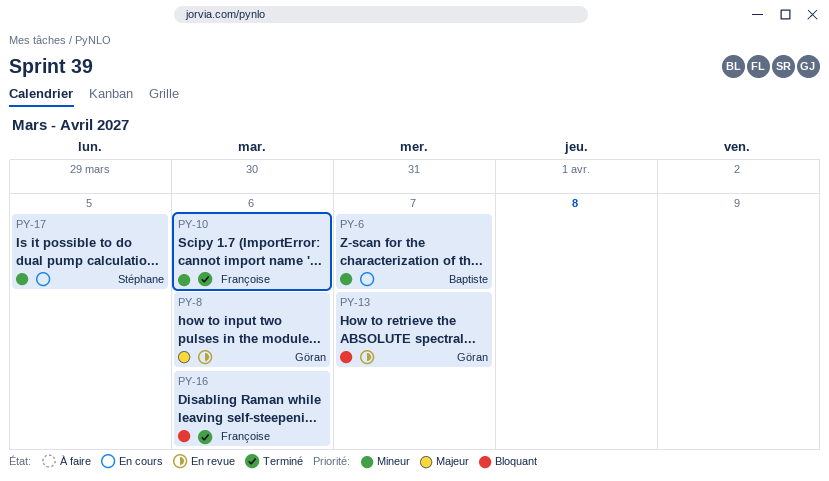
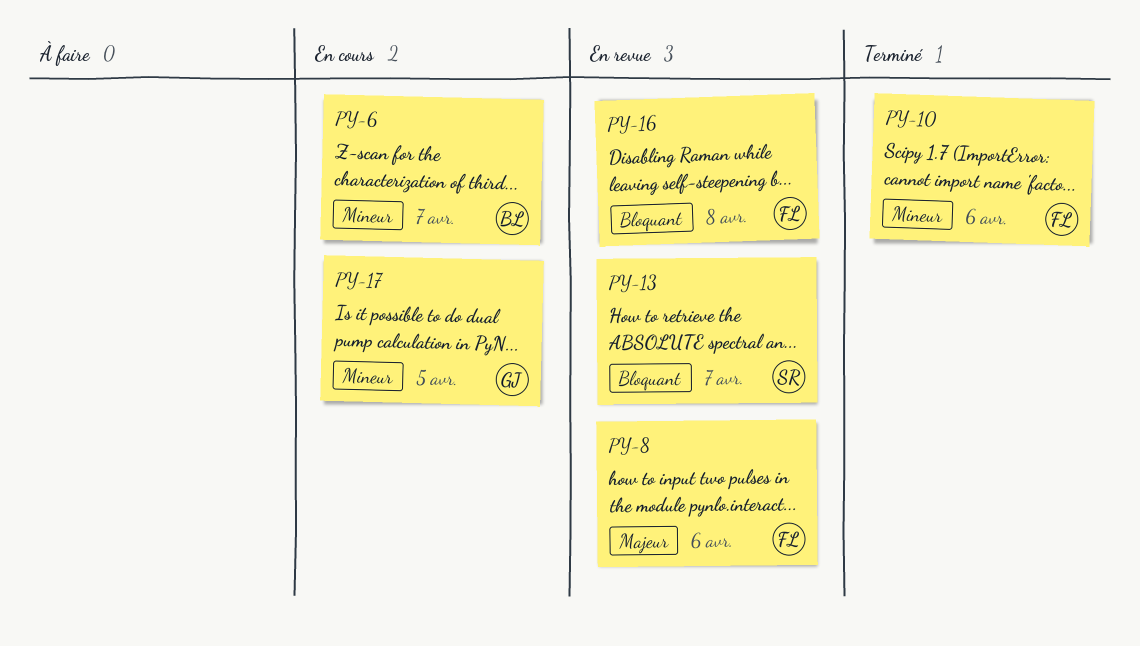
PY-8, owner: Göran -> Françoise
PY-13, owner: Göran -> Stéphane
PY-16, status: Terminé -> En revue
PY-16, due: Apr 6 -> Apr 8
PY-17, owner: Stéphane -> Göran

